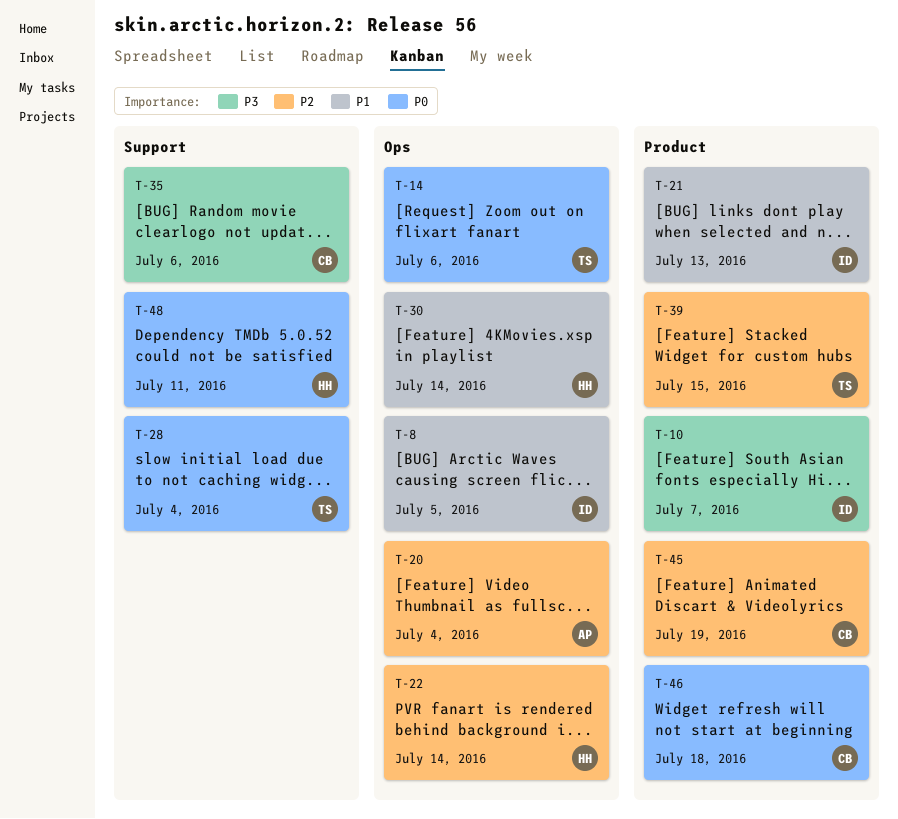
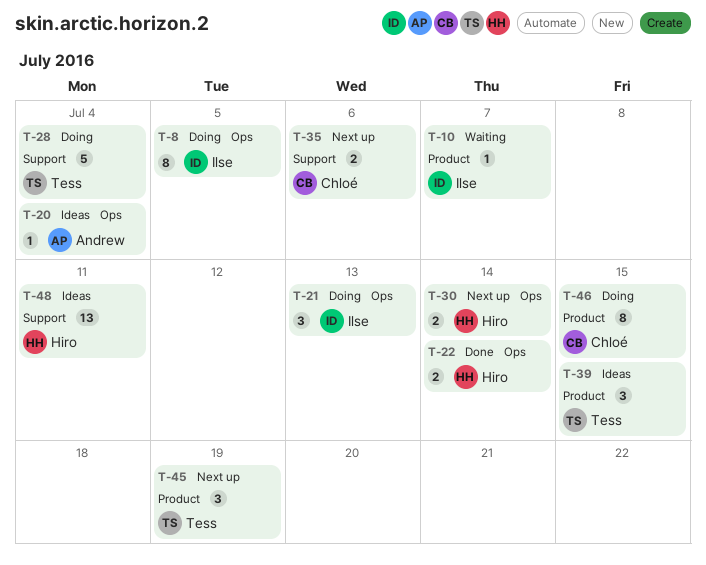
T-14: present -> none
T-21, label: Product -> Ops
T-45, owner: Chloé -> Tess
T-46, due: Jul 18 -> Jul 15

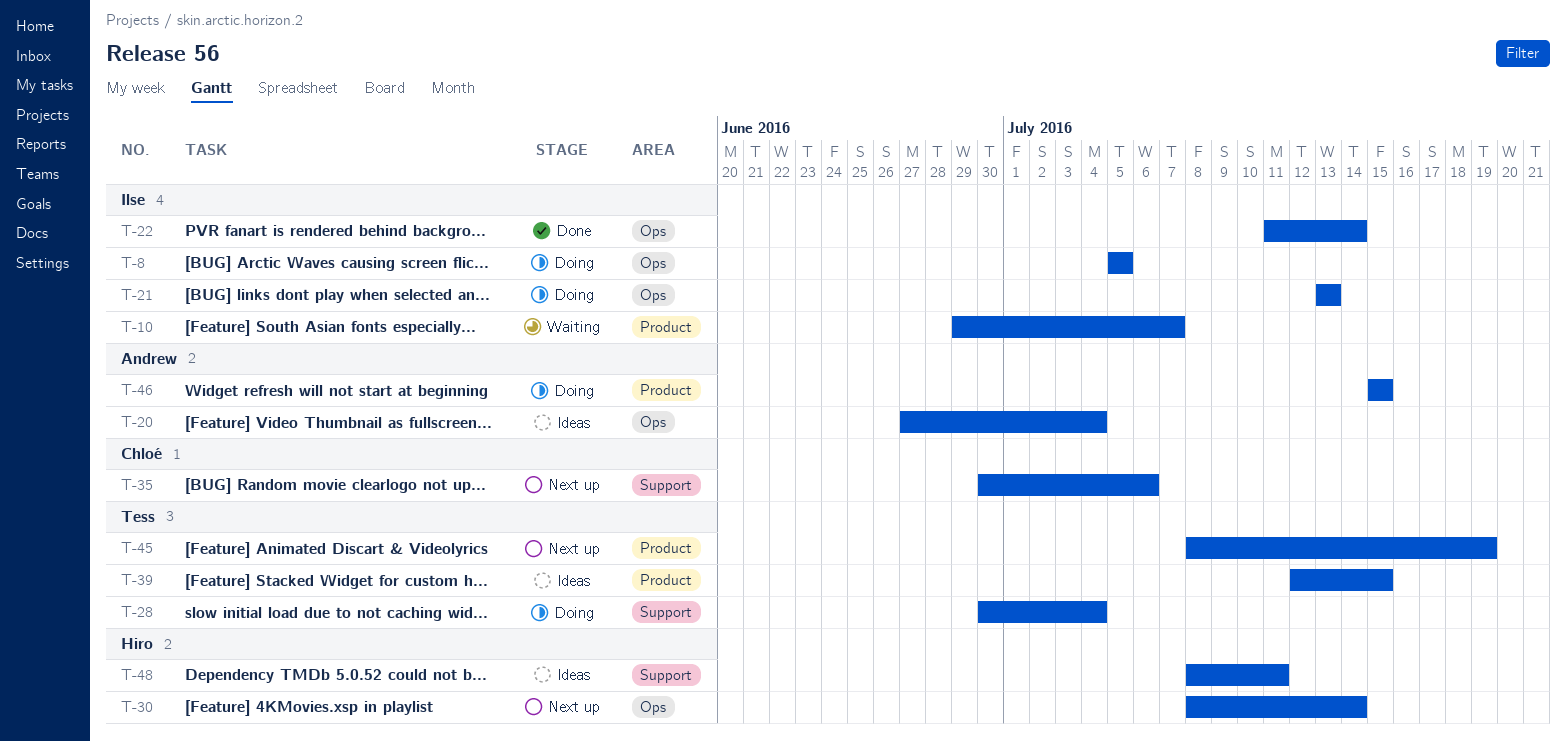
T-22, owner: Hiro -> Ilse
T-46, owner: Chloé -> Andrew

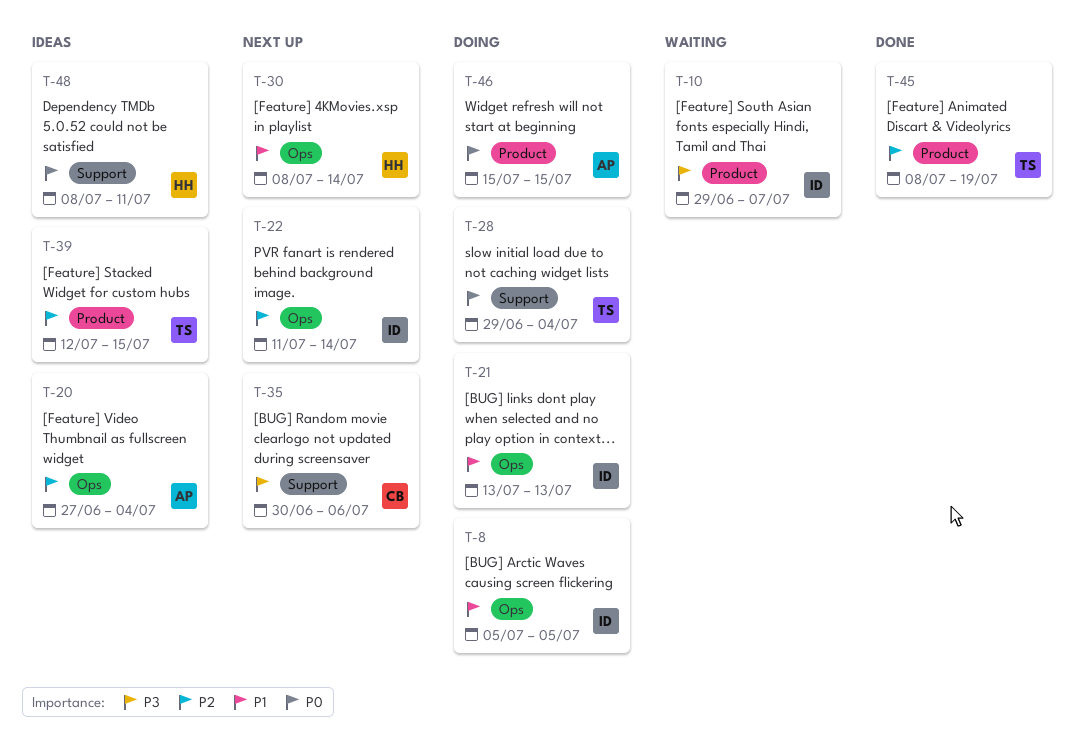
T-22, status: Done -> Next up
T-28, start: Jun 30 -> Jun 29
T-45, status: Next up -> Done

